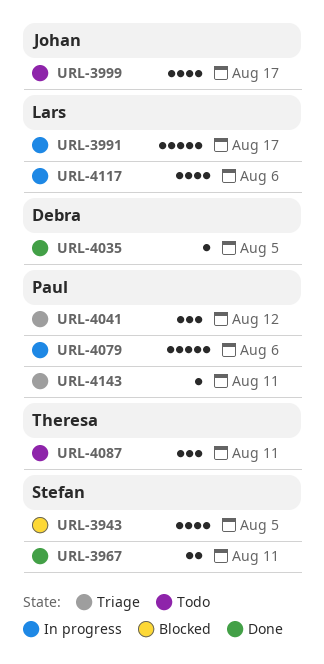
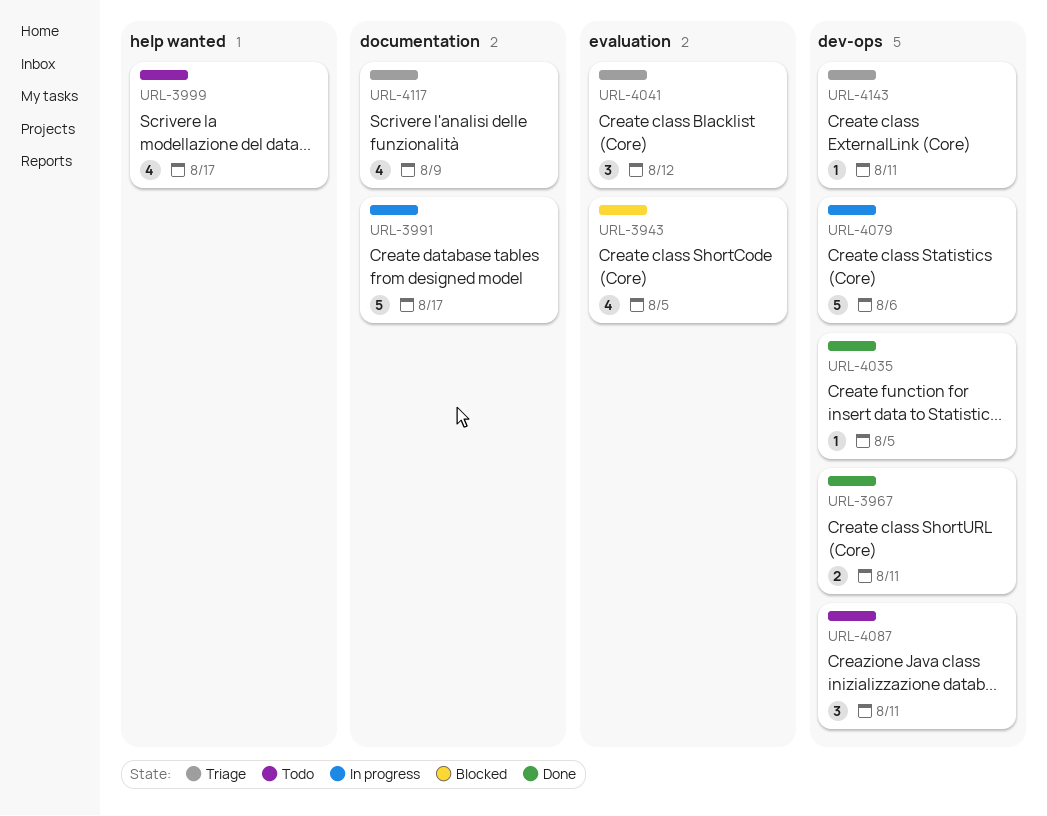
URL-4117, status: In progress -> Triage
URL-4117, due: Aug 6 -> Aug 9

